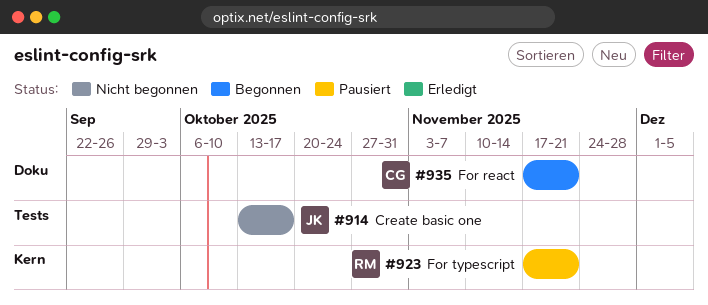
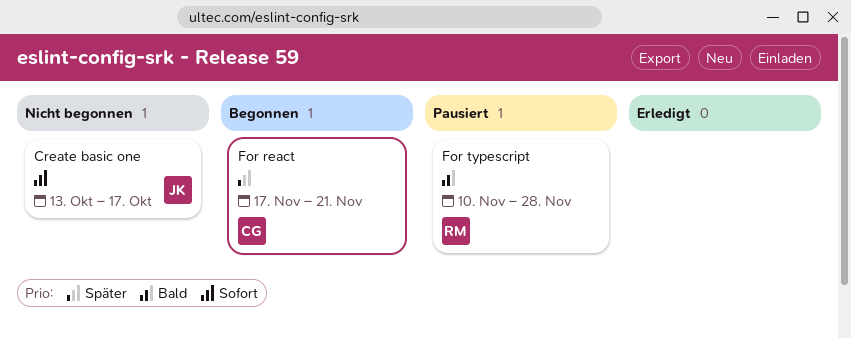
For typescript, start: Nov 17 -> Nov 10
For typescript, due: Nov 21 -> Nov 28

